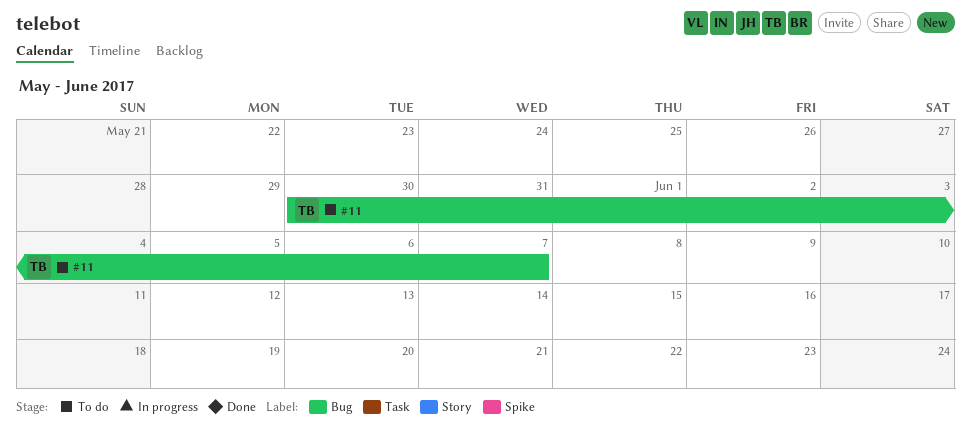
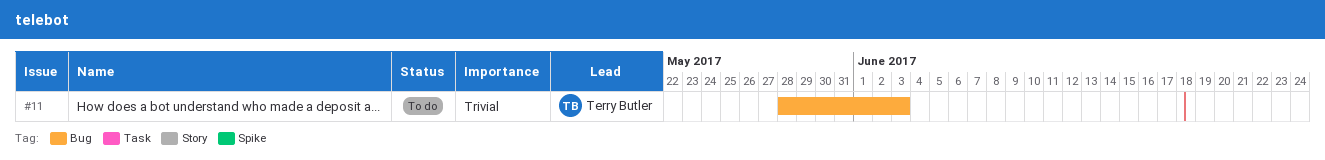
#11, start: May 30 -> May 28
#11, due: Jun 7 -> Jun 3

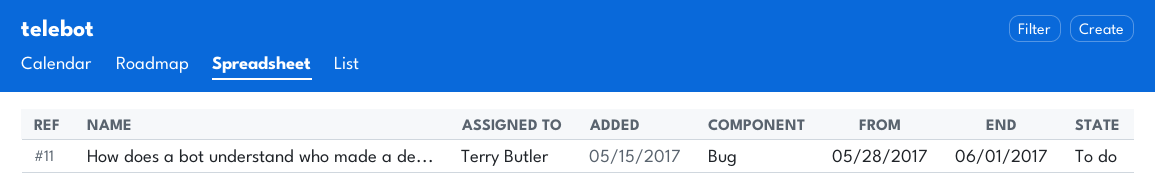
#11, due: Jun 3 -> Jun 1

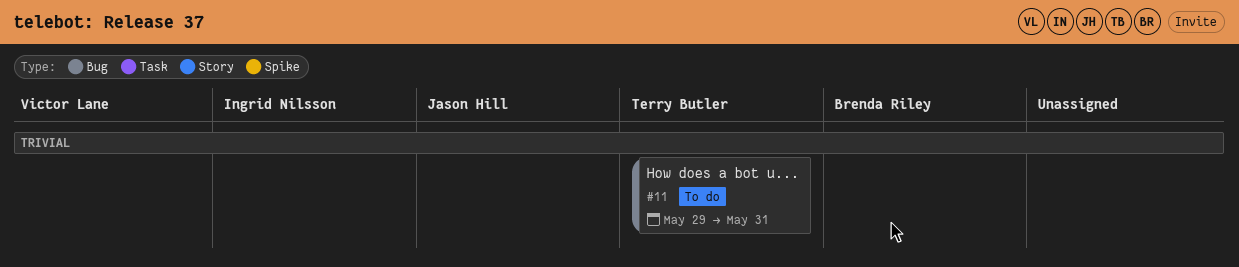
#11, start: May 28 -> May 29
#11, due: Jun 1 -> May 31

